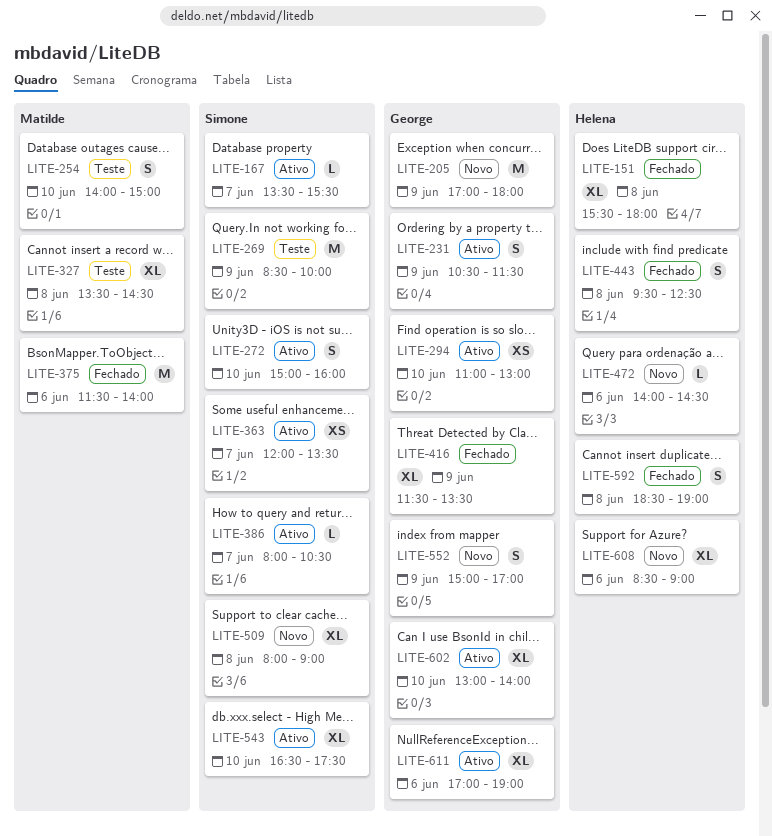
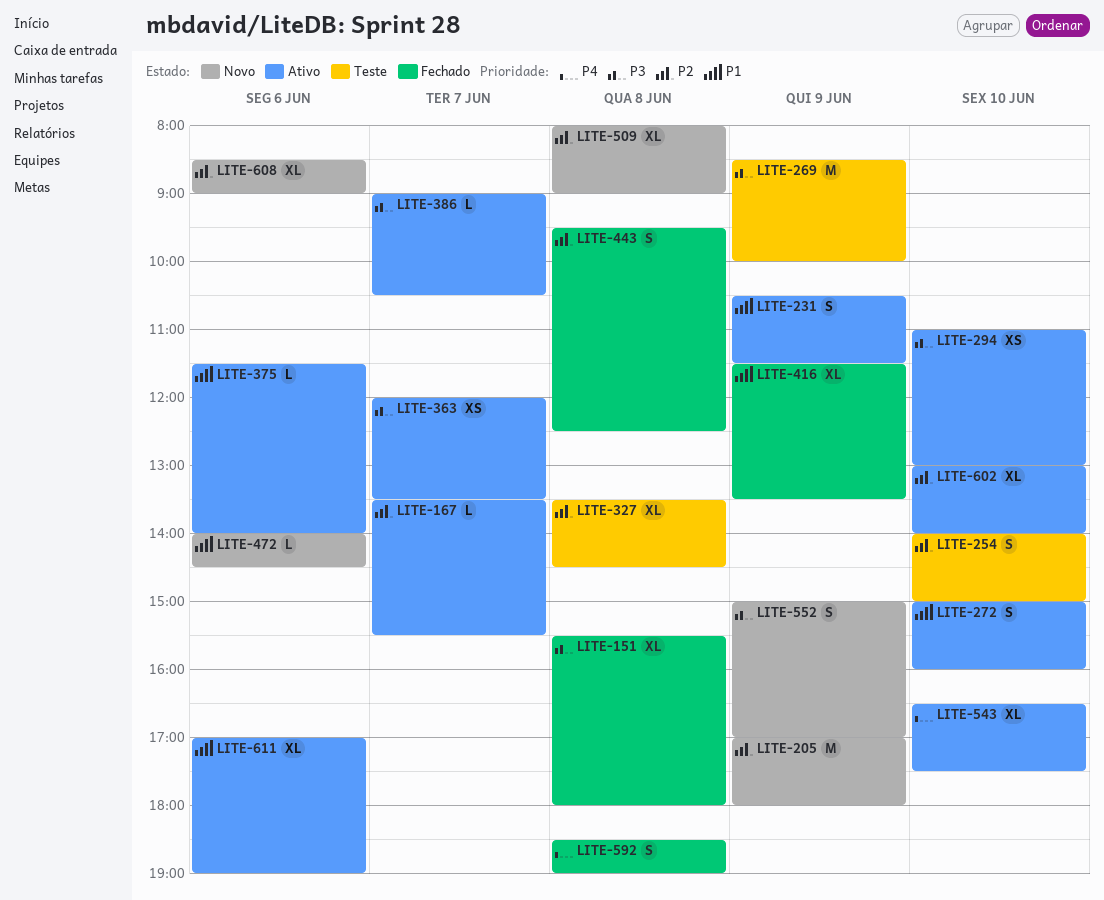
LITE-375, status: Fechado -> Ativo
LITE-375, estimate: M -> L
LITE-386, begins: 08:00 -> 09:00

